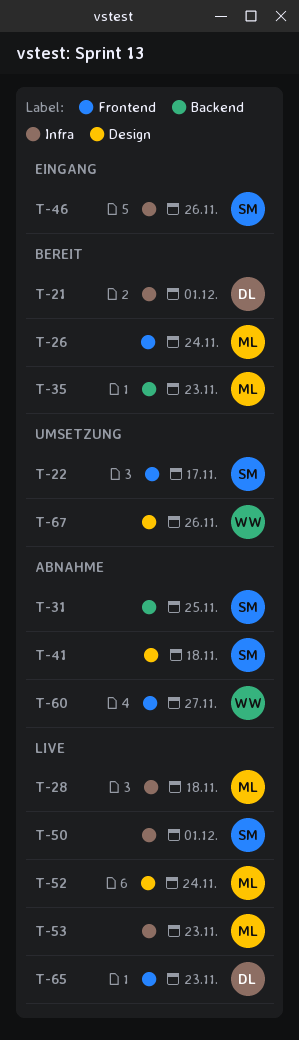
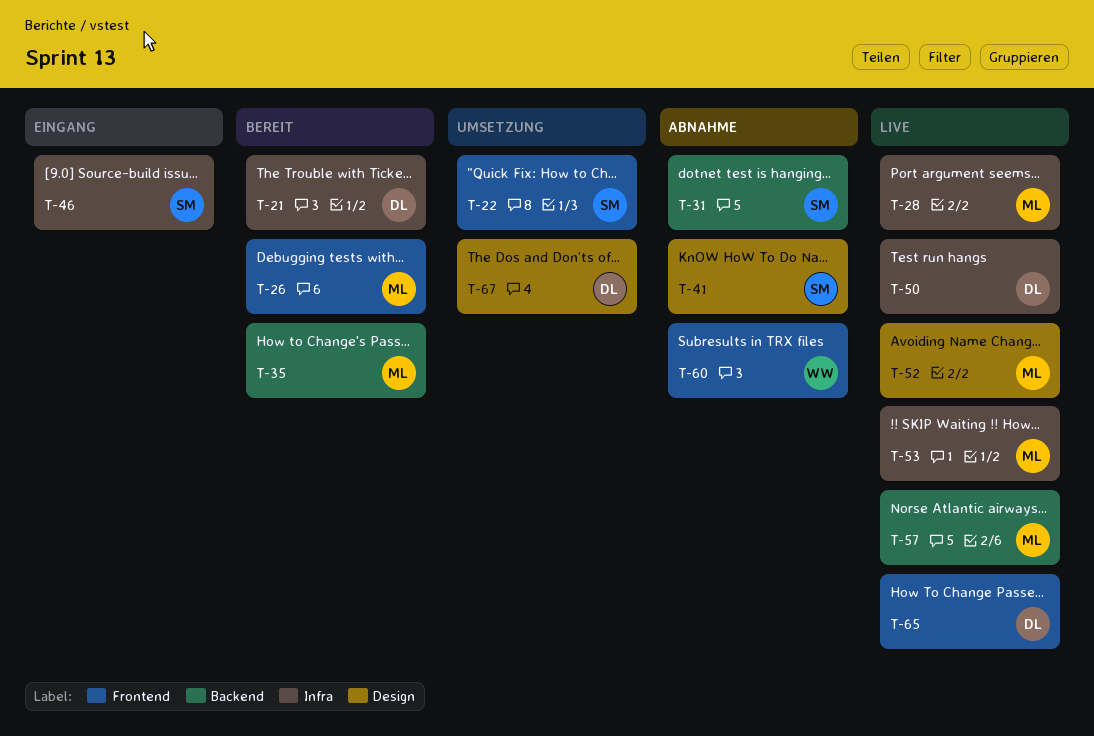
T-50, owner: SM -> DL
T-57: none -> present
T-67, owner: WW -> DL

